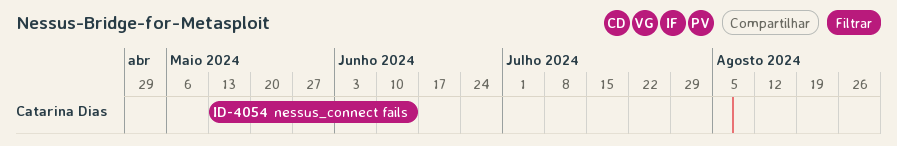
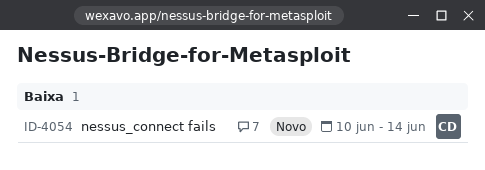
ID-4054, start: May 13 -> Jun 10

